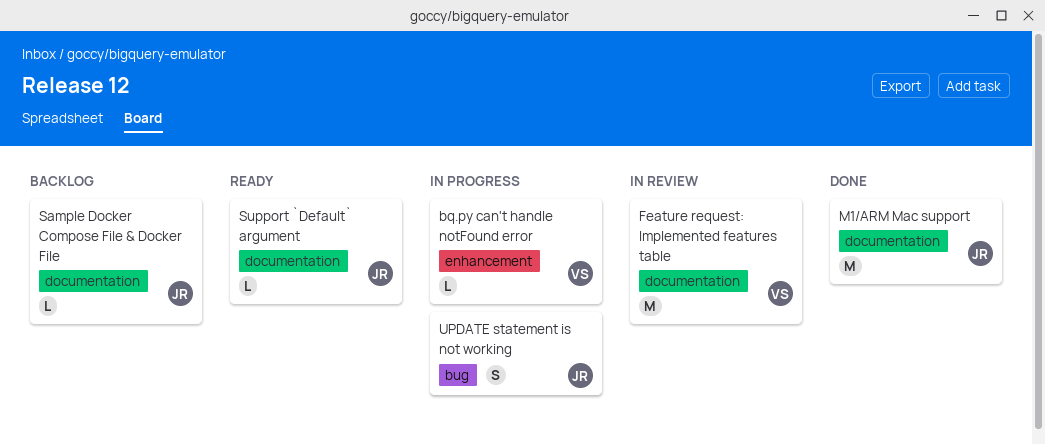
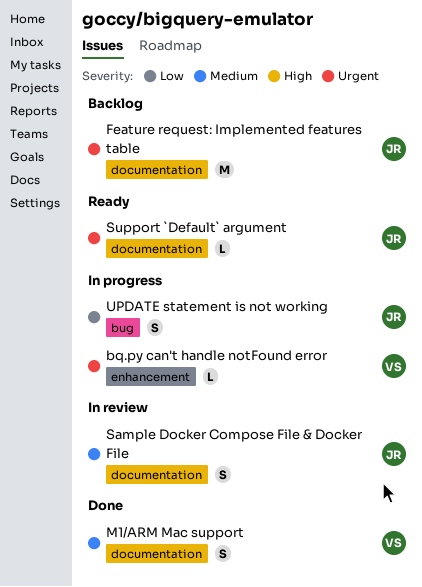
Feature request: Implemented features table, status: In review -> Backlog
Feature request: Implemented features table, owner: VS -> JR
M1/ARM Mac support, owner: JR -> VS
M1/ARM Mac support, estimate: M -> S
Sample Docker Compose File & Docker File, status: Backlog -> In review
Sample Docker Compose File & Docker File, estimate: L -> S

